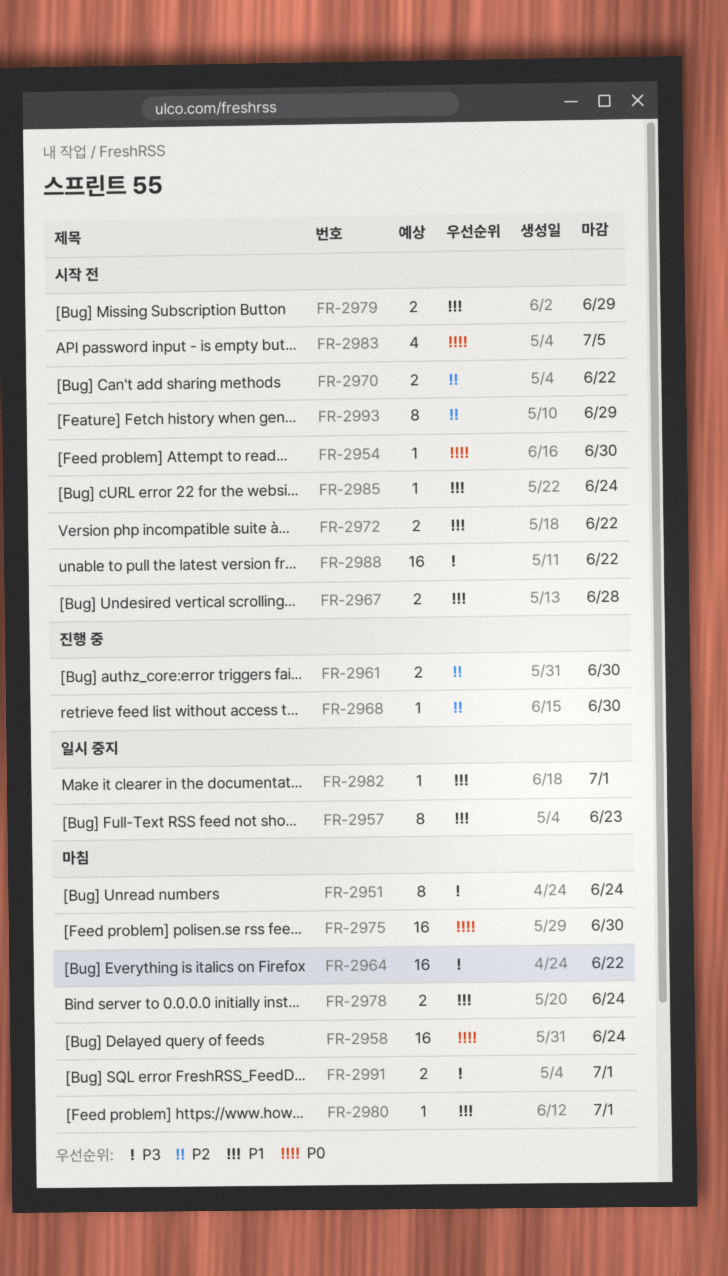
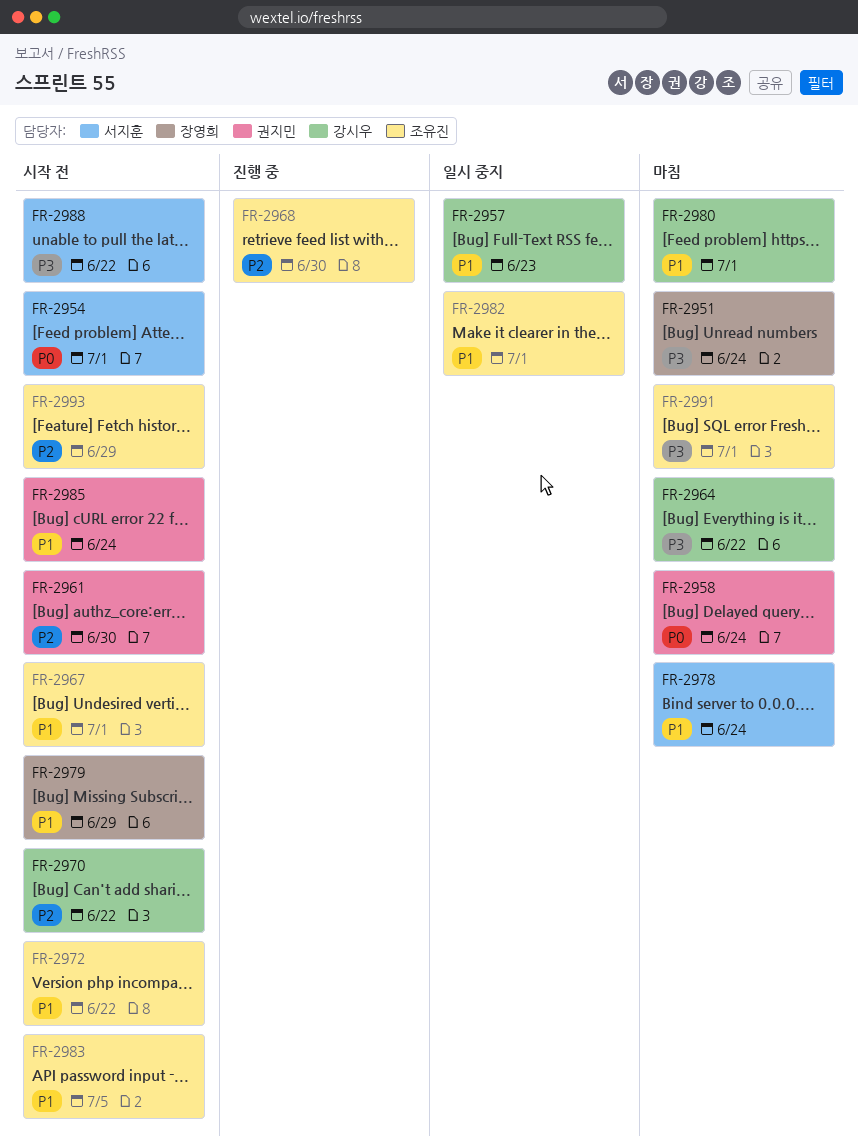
FR-2954, due: Jun 30 -> Jul 1
FR-2961, status: 진행 중 -> 시작 전
FR-2967, due: Jun 28 -> Jul 1
FR-2975: present -> none
FR-2983, priority: P0 -> P1

